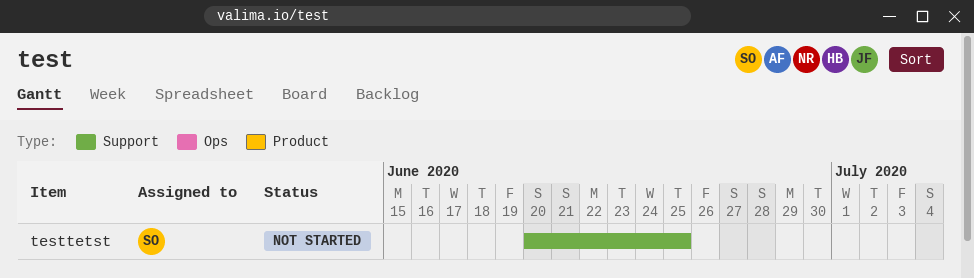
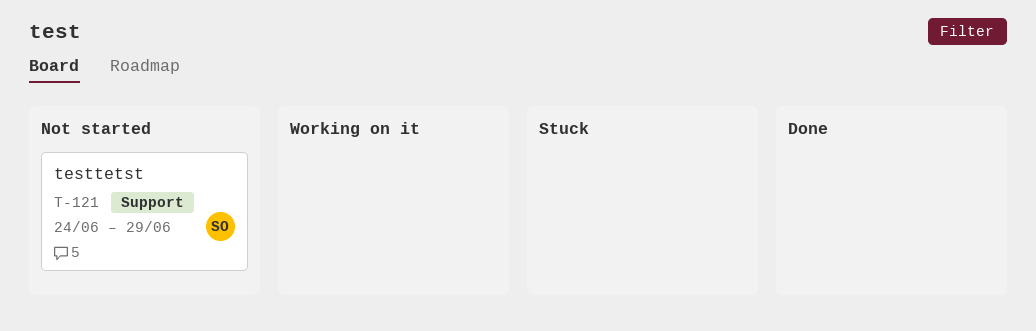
testtetst, start: Jun 20 -> Jun 24
testtetst, due: Jun 25 -> Jun 29

